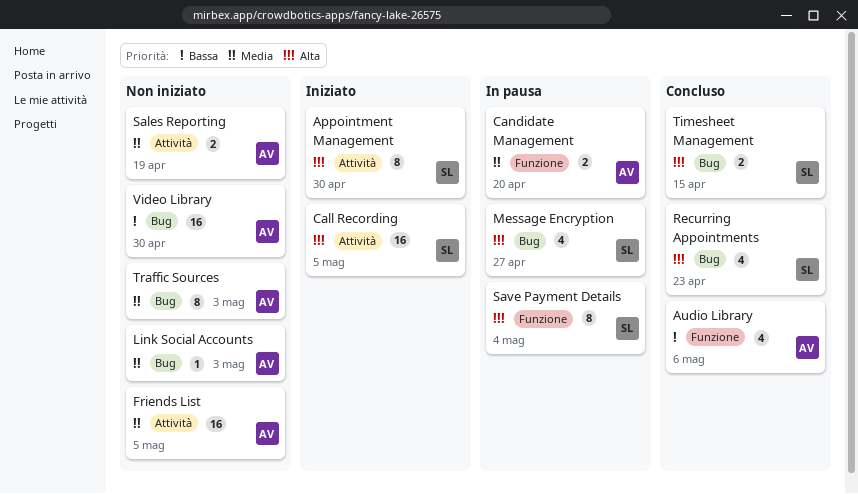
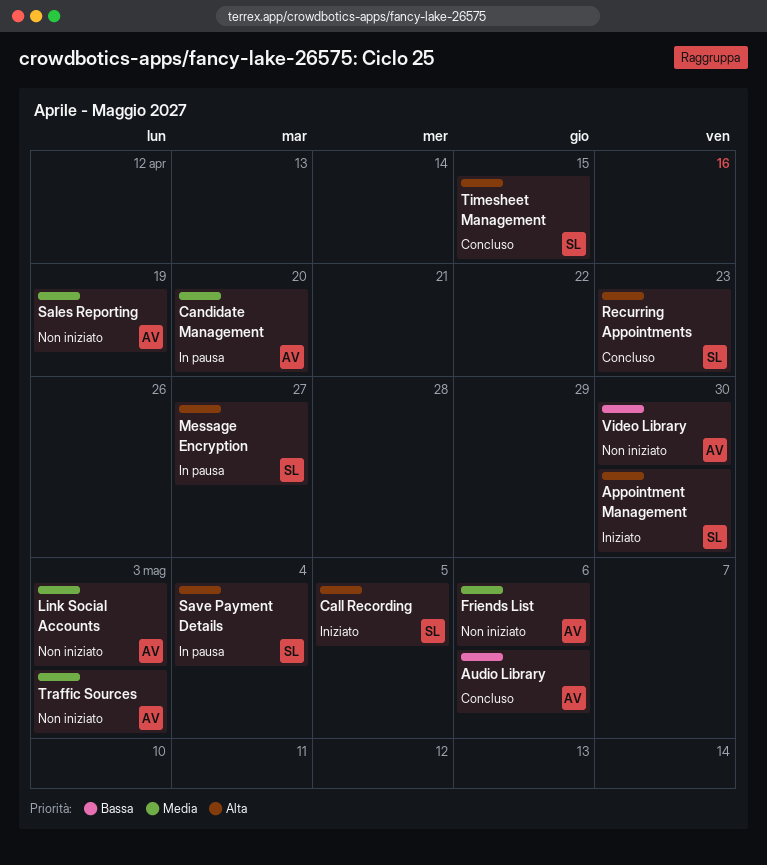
Friends List, due: May 5 -> May 6

